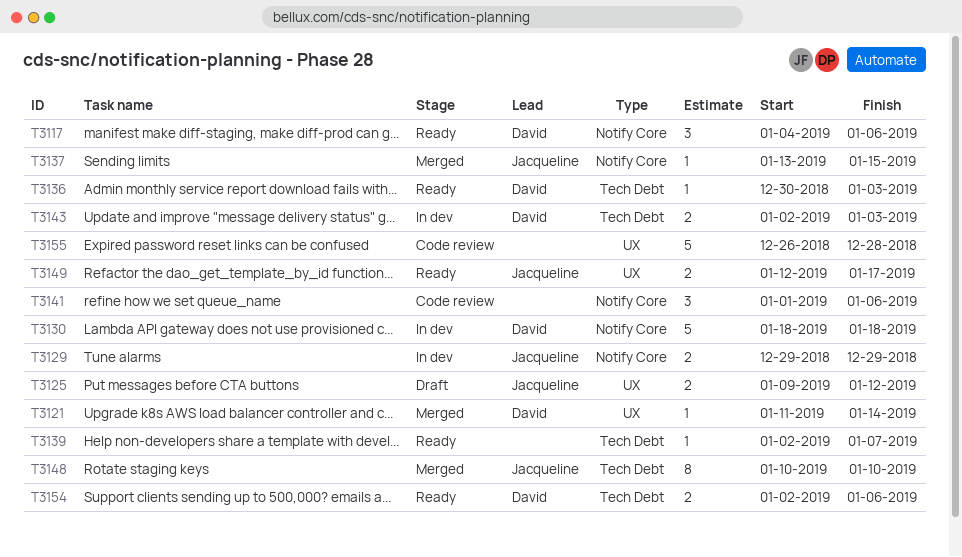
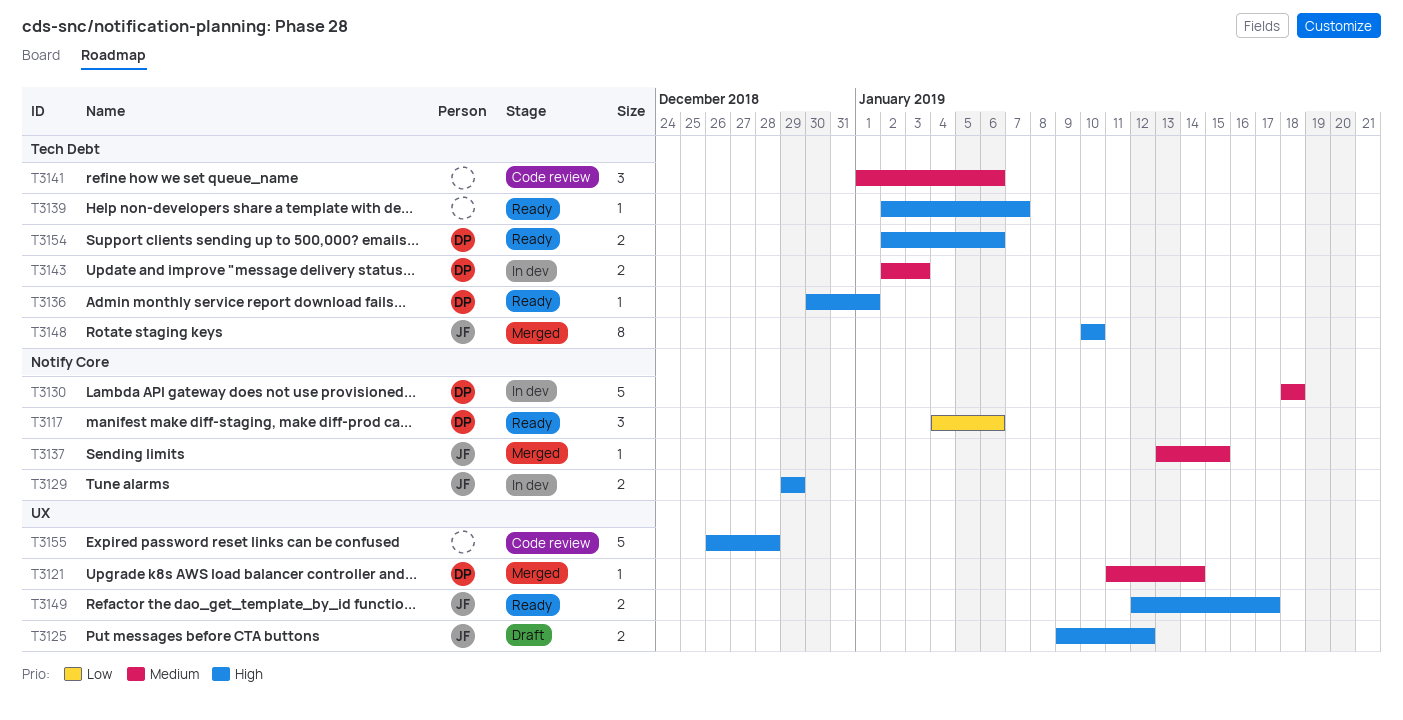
T3136, due: Jan 3 -> Jan 1
T3141, label: Notify Core -> Tech Debt

